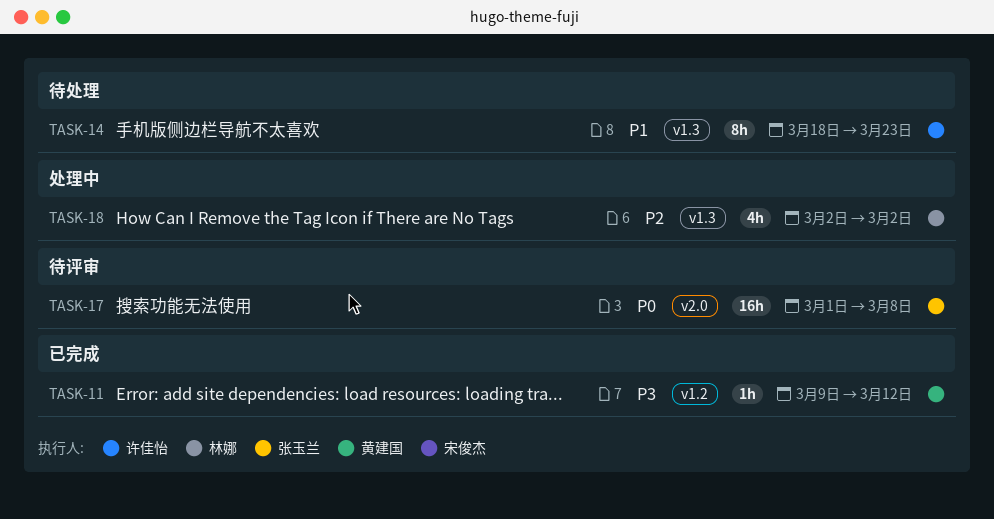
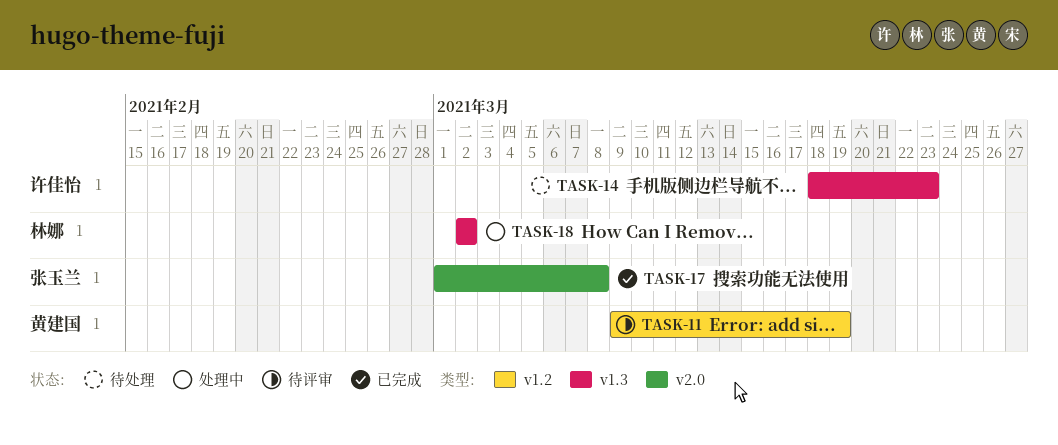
TASK-11, status: 已完成 -> 待评审
TASK-11, due: Mar 12 -> Mar 19
TASK-17, status: 待评审 -> 已完成

